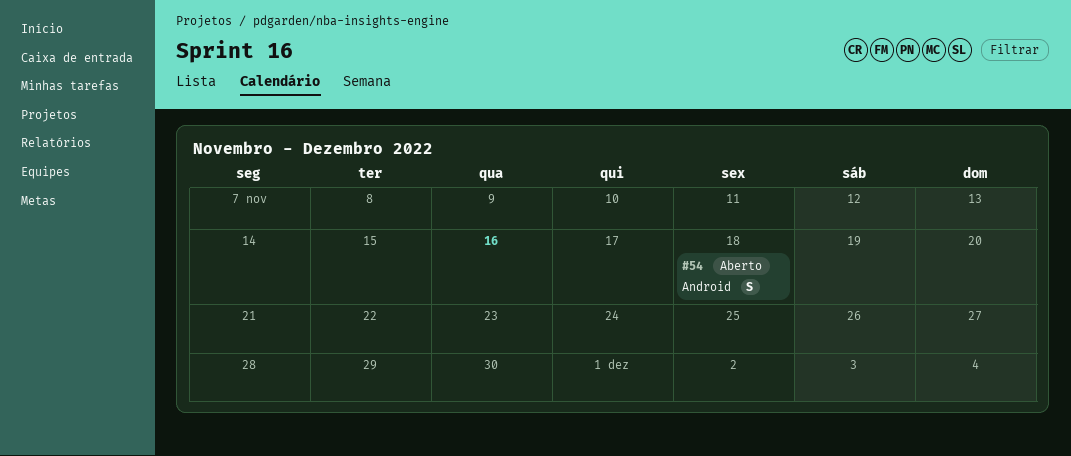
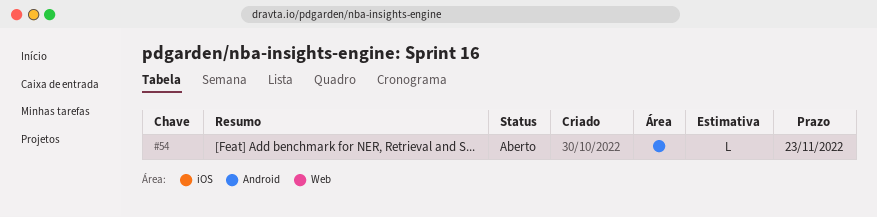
#54, estimate: S -> L
#54, due: Nov 18 -> Nov 23

